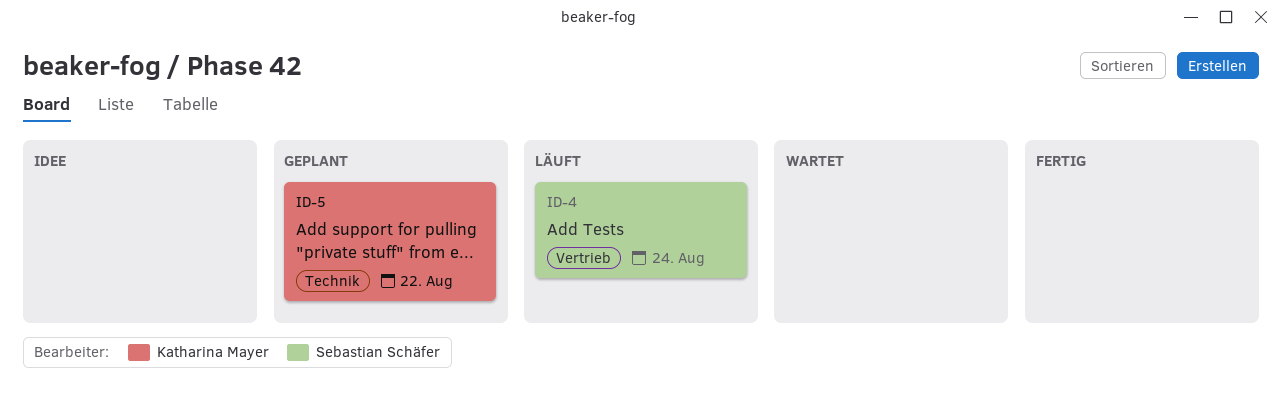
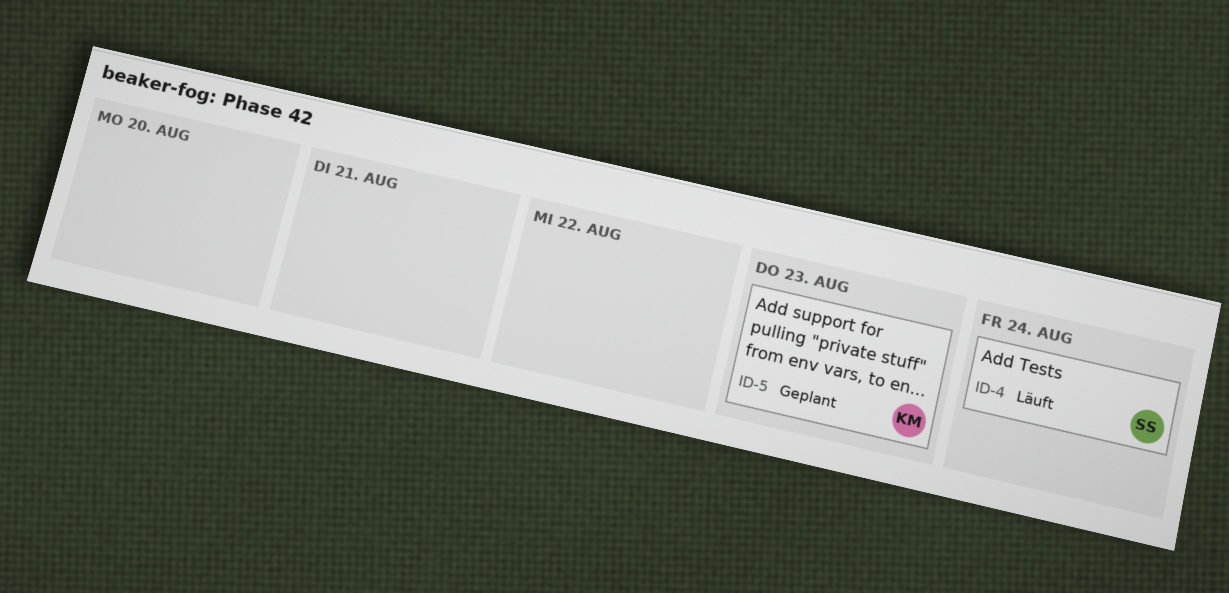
ID-5, due: Aug 22 -> Aug 23

